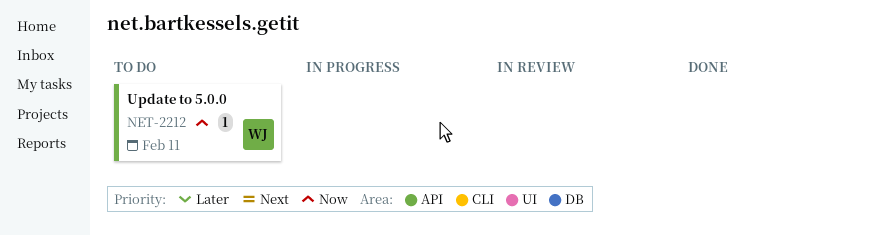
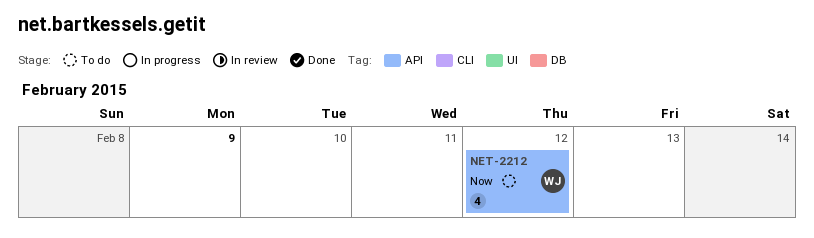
NET-2212, estimate: 1 -> 4
NET-2212, day: Feb 11 -> Feb 12

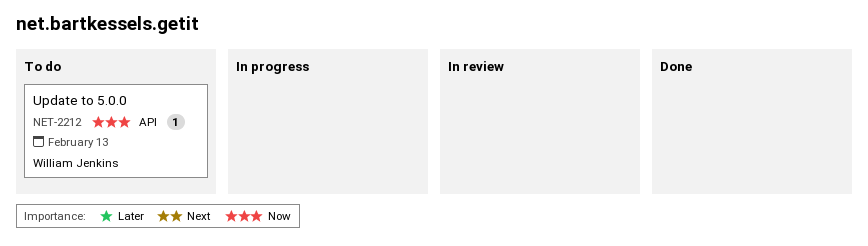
NET-2212, estimate: 4 -> 1
NET-2212, day: Feb 12 -> Feb 13

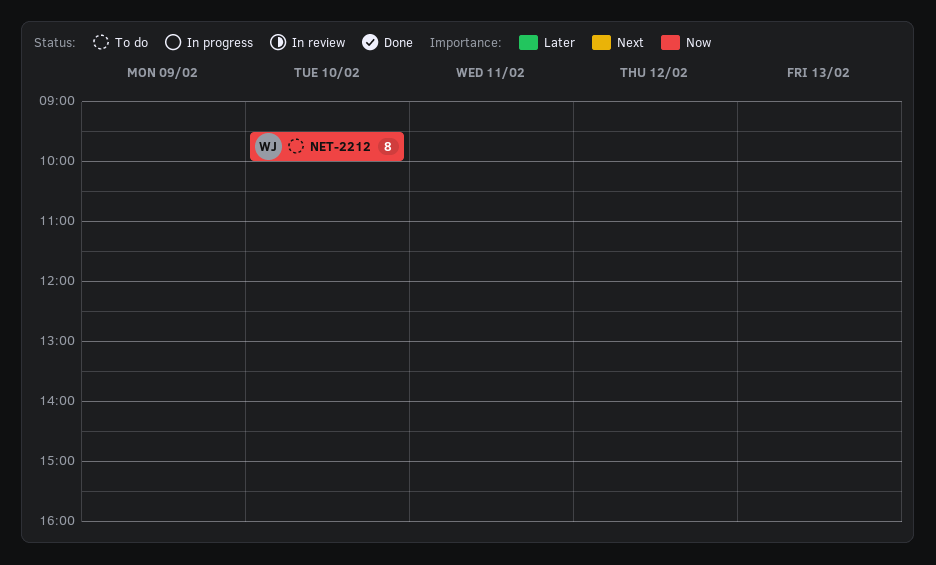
NET-2212, estimate: 1 -> 8
NET-2212, day: Feb 13 -> Feb 10

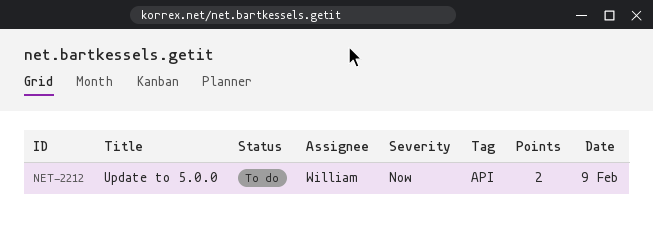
NET-2212, estimate: 8 -> 2
NET-2212, day: Feb 10 -> Feb 9

